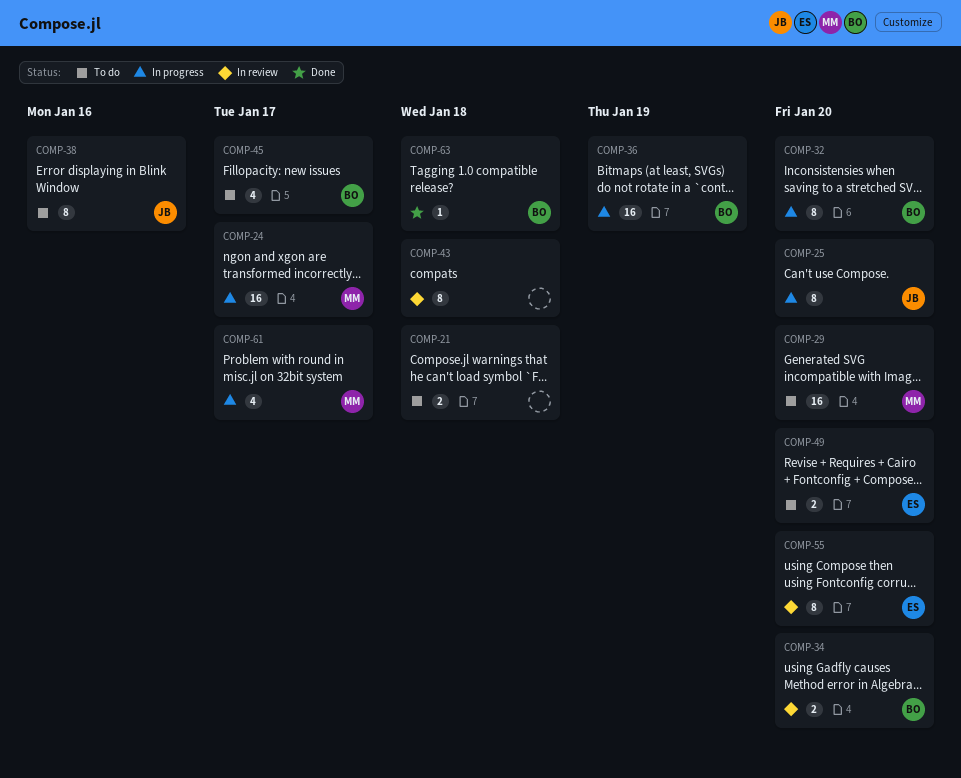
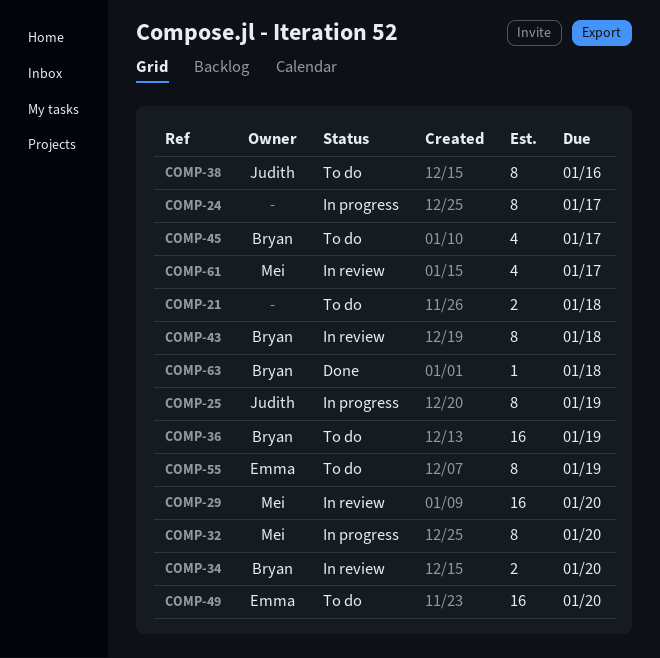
COMP-24, owner: Mei -> none
COMP-24, estimate: 16 -> 8
COMP-25, due: Jan 20 -> Jan 19
COMP-29, status: To do -> In review
COMP-32, owner: Bryan -> Mei
COMP-36, status: In progress -> To do
COMP-43, owner: none -> Bryan
COMP-49, estimate: 2 -> 16
COMP-55, status: In review -> To do
COMP-55, due: Jan 20 -> Jan 19
COMP-61, status: In progress -> In review

